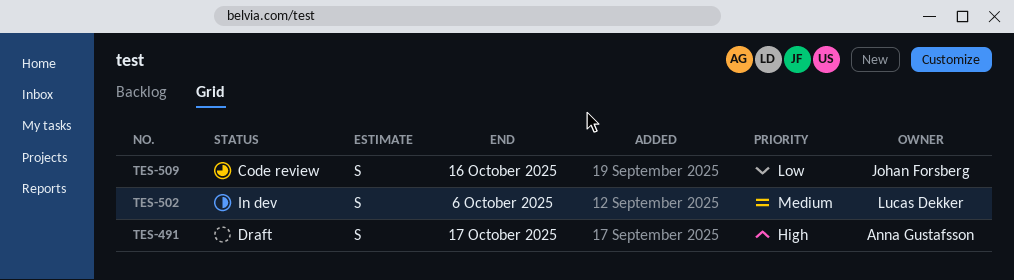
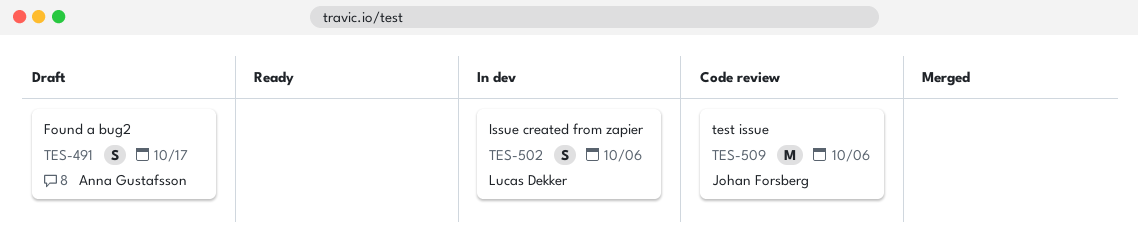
TES-509, estimate: S -> M
TES-509, due: Oct 16 -> Oct 6

